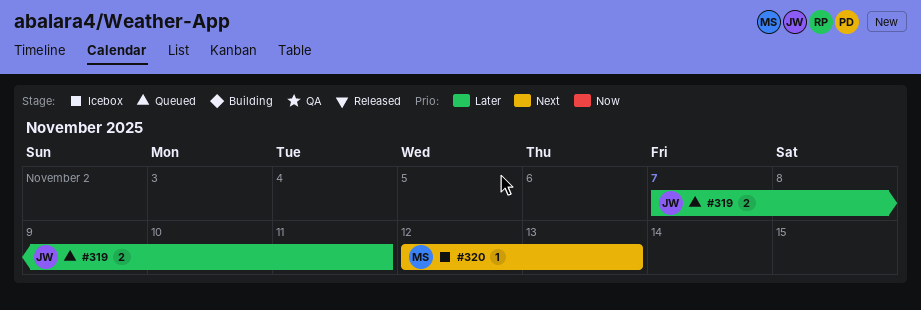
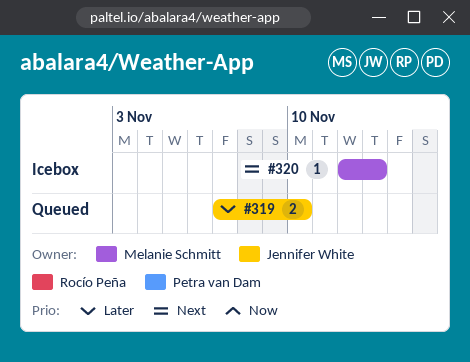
#319, due: Nov 11 -> Nov 10

